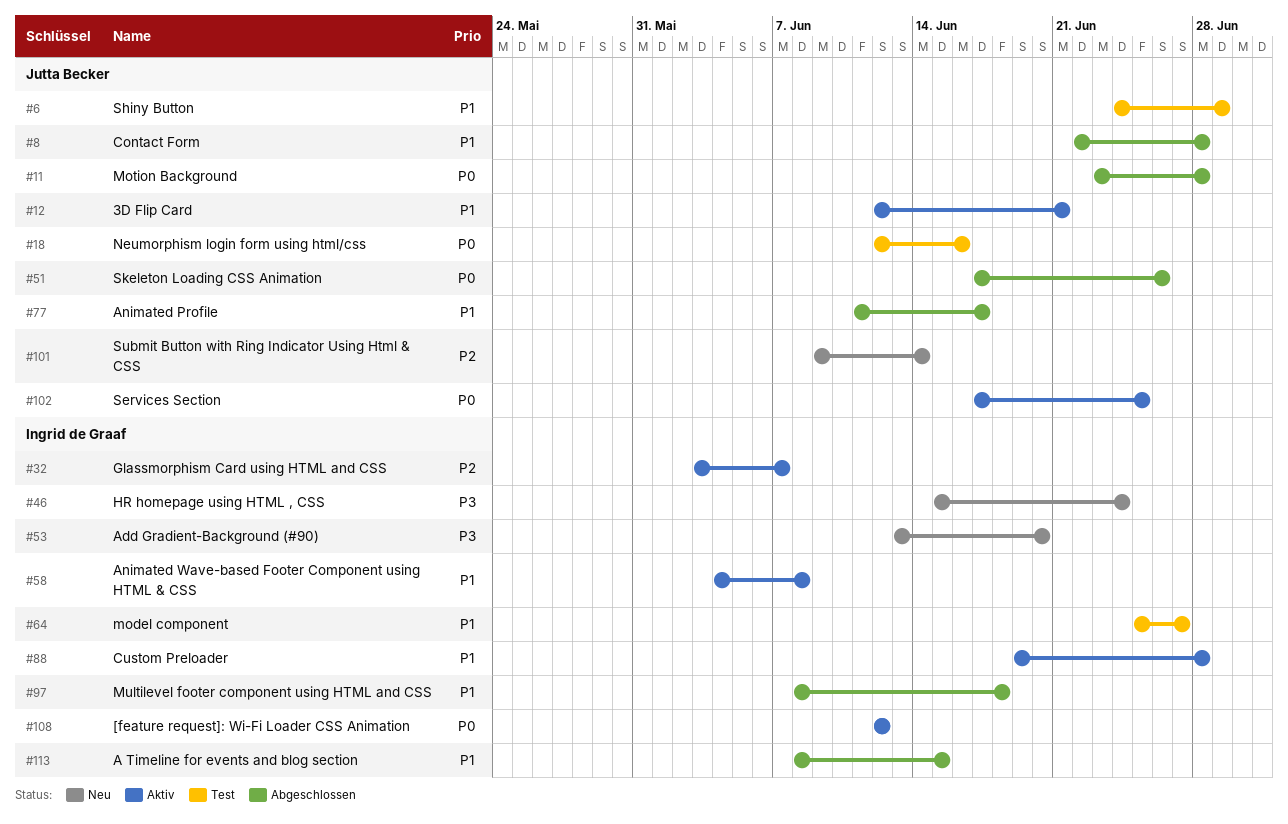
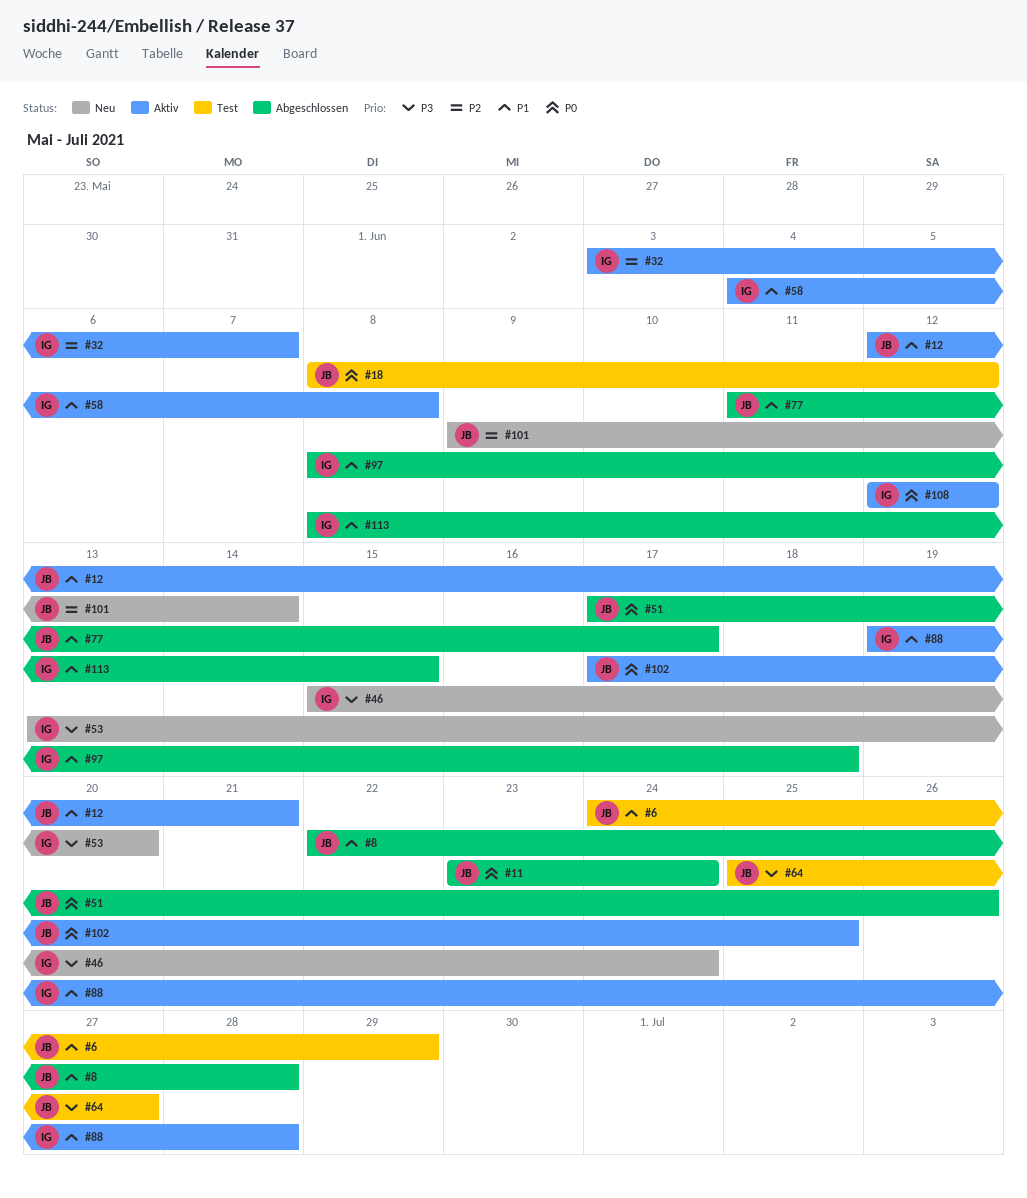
#11, due: Jun 28 -> Jun 24
#18, start: Jun 12 -> Jun 8
#18, due: Jun 16 -> Jun 12
#64, owner: Ingrid de Graaf -> Jutta Becker
#64, priority: P1 -> P3

